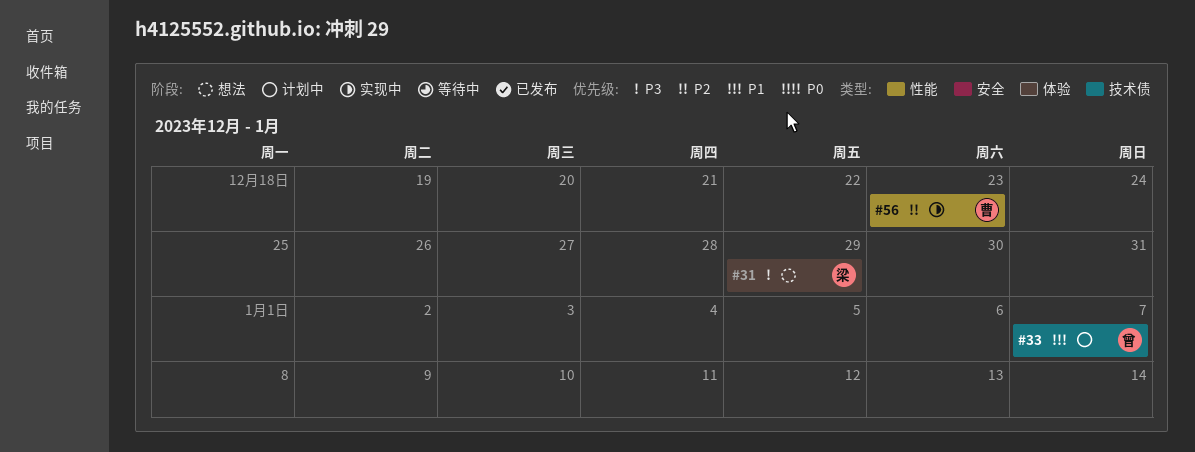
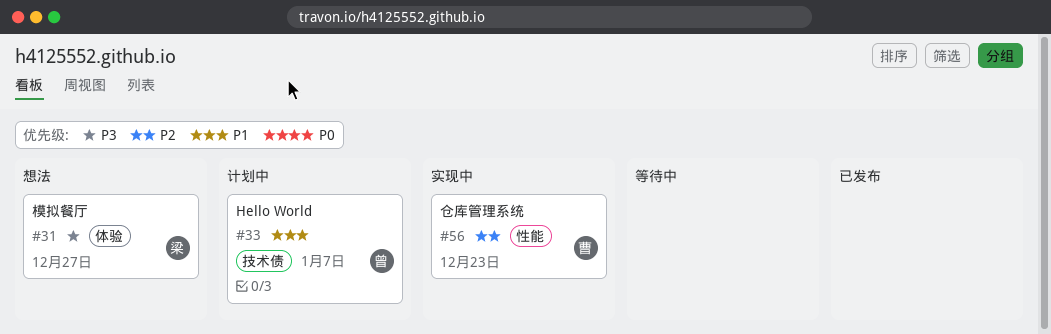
#31, due: Dec 29 -> Dec 27

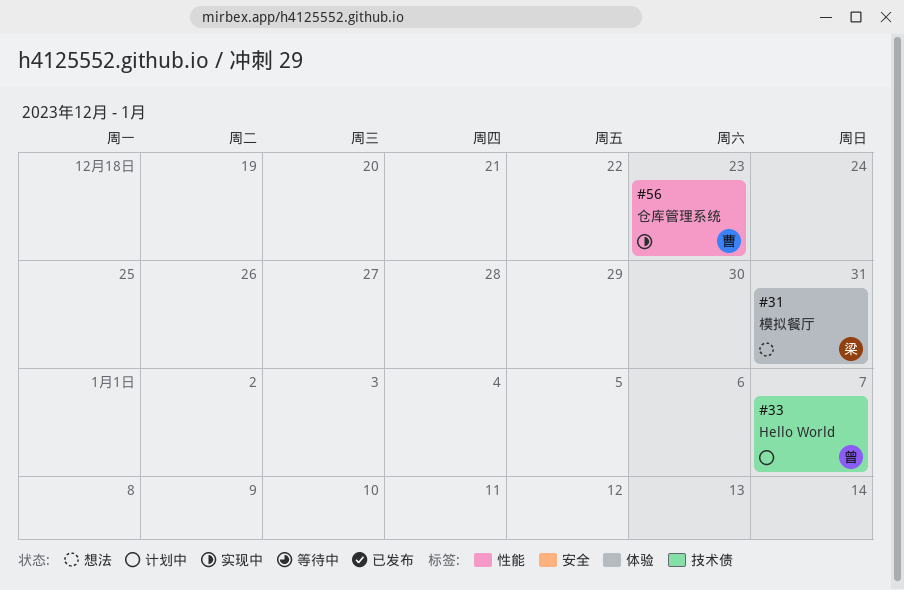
#31, due: Dec 27 -> Dec 31

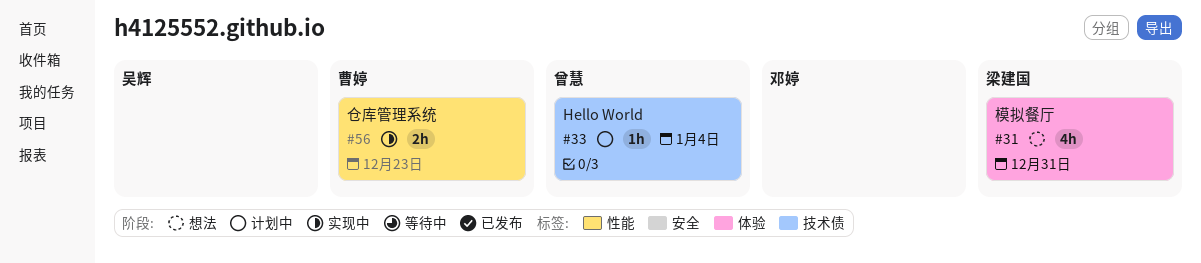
#33, due: Jan 7 -> Jan 4

